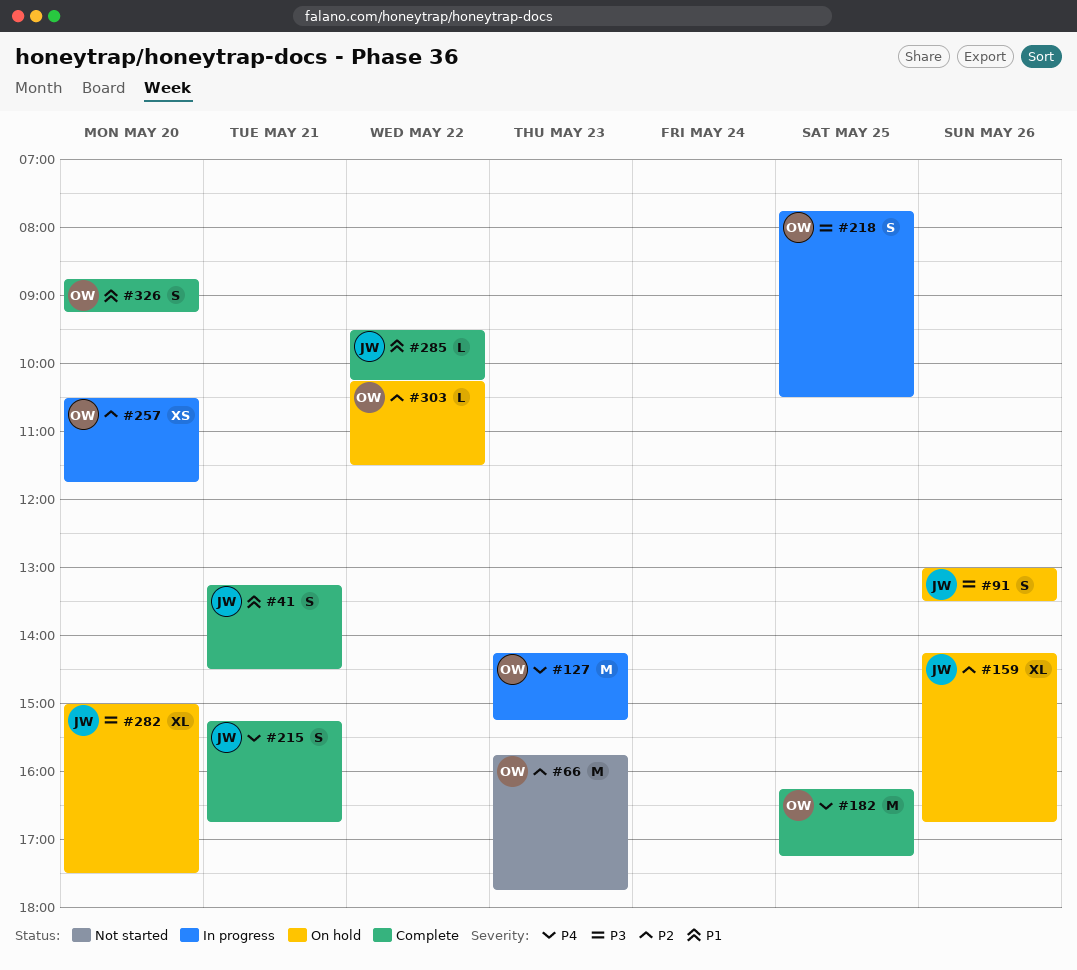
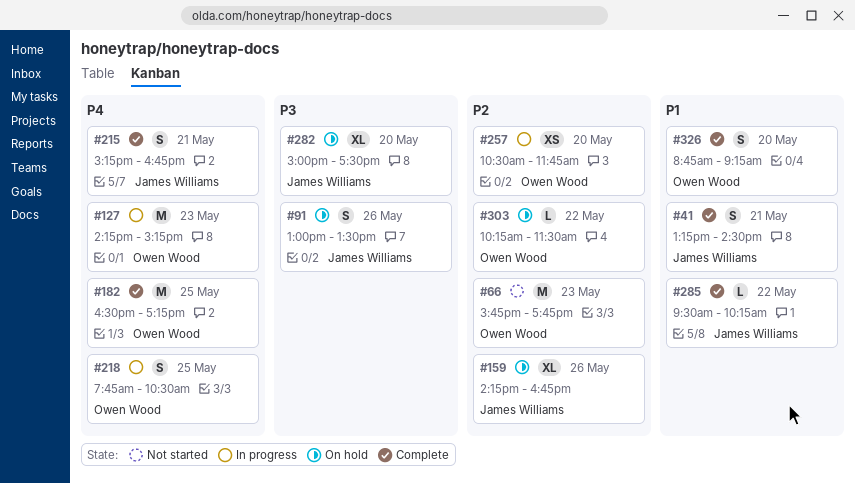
#182, begins: 16:15 -> 16:30
#218, priority: P3 -> P4

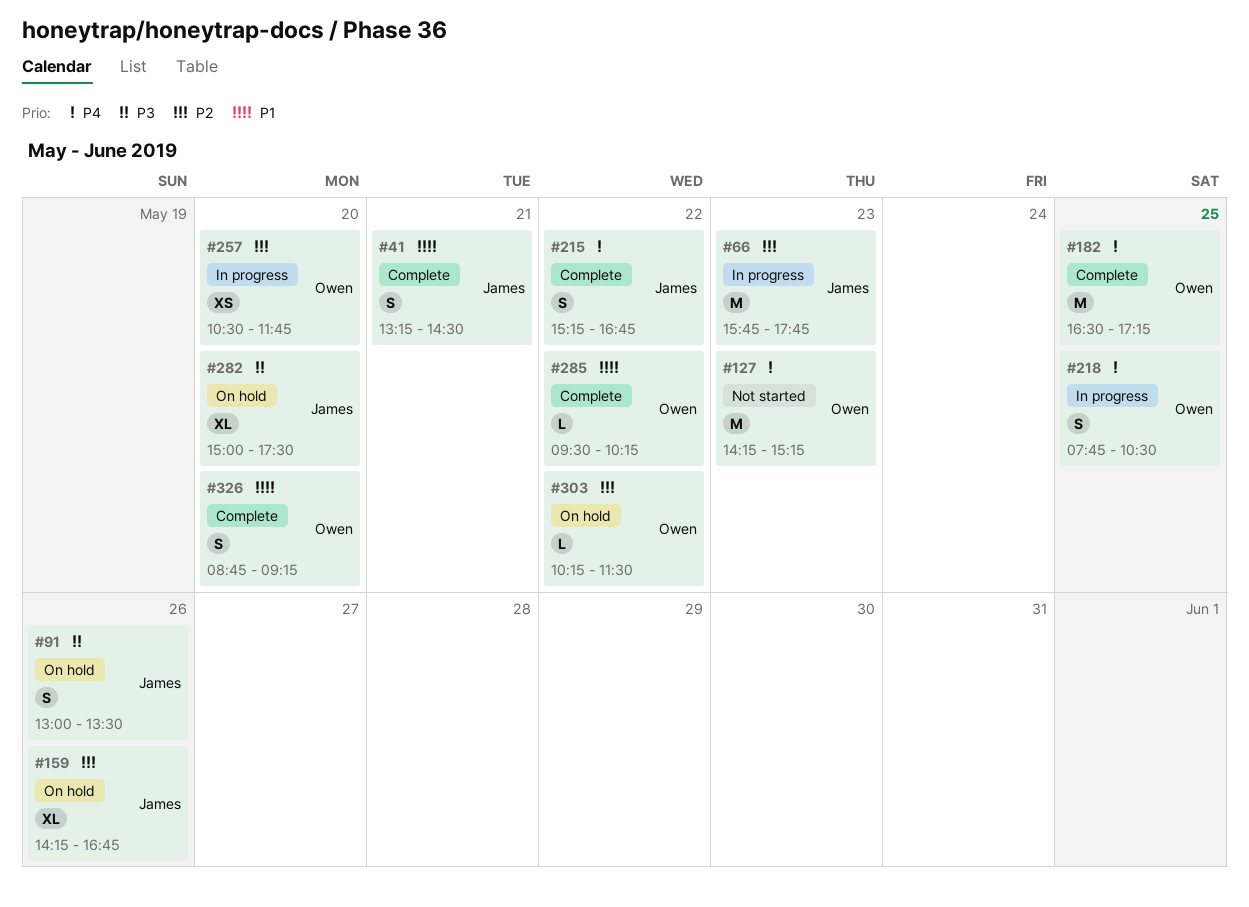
#66, status: Not started -> In progress
#66, owner: Owen Wood -> James Williams
#127, status: In progress -> Not started
#215, day: May 21 -> May 22
#285, owner: James Williams -> Owen Wood

